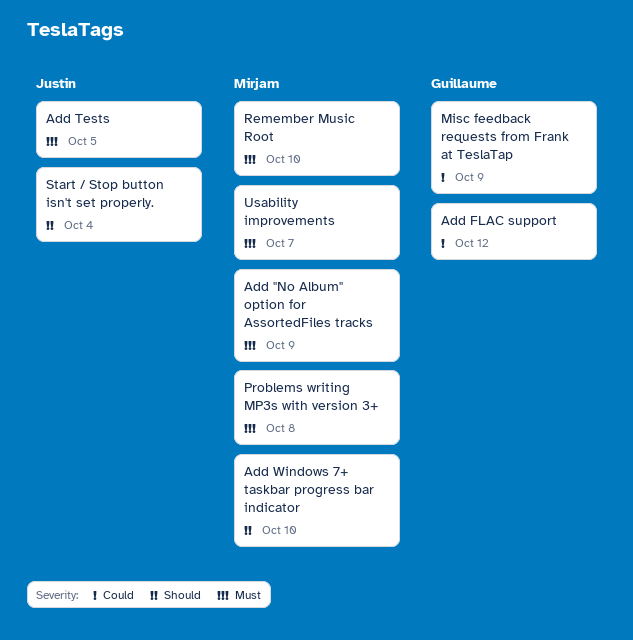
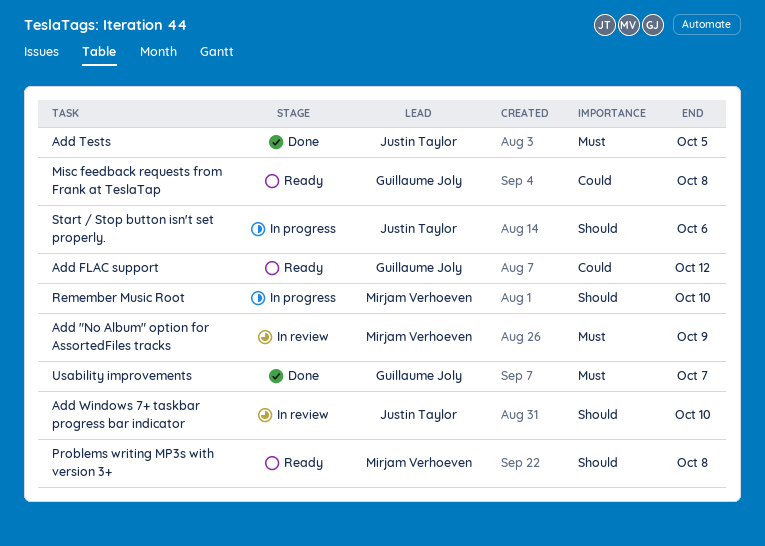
Add Windows 7+ taskbar progress bar indicator, owner: Mirjam Verhoeven -> Justin Taylor
Misc feedback requests from Frank at TeslaTap, due: Oct 9 -> Oct 8
Problems writing MP3s with version 3+, priority: Must -> Should
Remember Music Root, priority: Must -> Should
Start / Stop button isn't set properly., due: Oct 4 -> Oct 6
Usability improvements, owner: Mirjam Verhoeven -> Guillaume Joly

